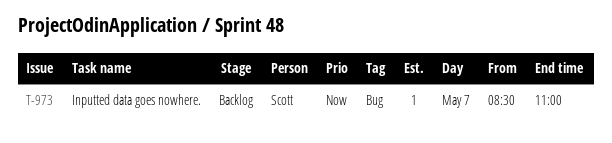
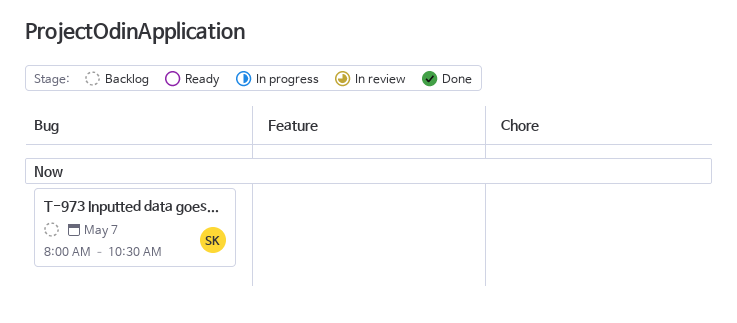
T-973, begins: 08:30 -> 08:00
T-973, ends: 11:00 -> 10:30

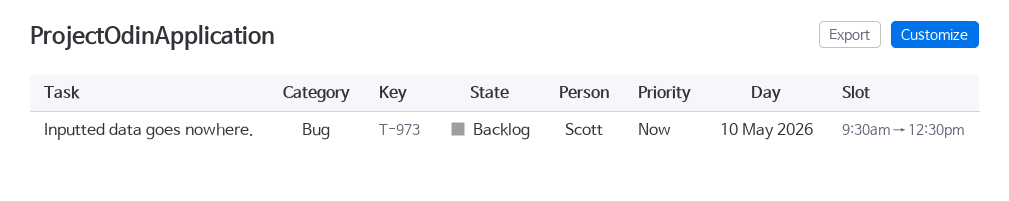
T-973, day: May 7 -> May 10
T-973, begins: 08:00 -> 09:30
T-973, ends: 10:30 -> 12:30

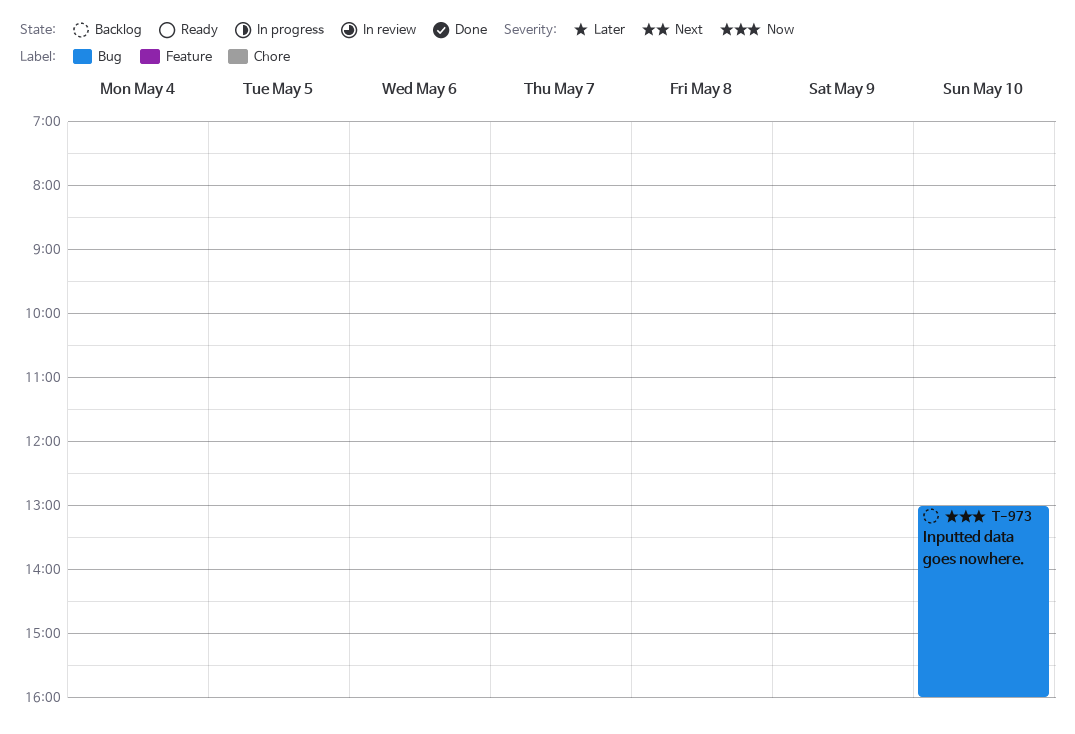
T-973, begins: 09:30 -> 13:00
T-973, ends: 12:30 -> 16:00

